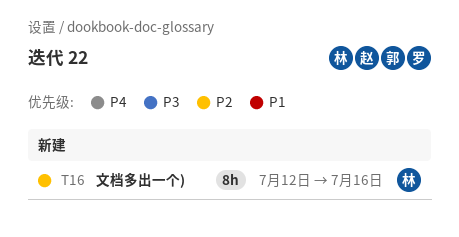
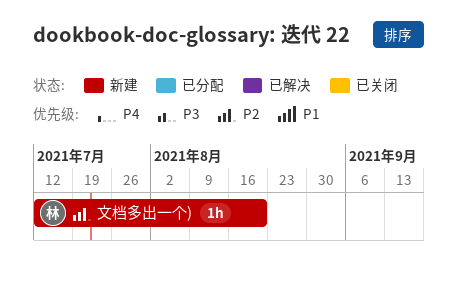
文档多出一个), estimate: 8h -> 1h
文档多出一个), due: Jul 16 -> Aug 20

